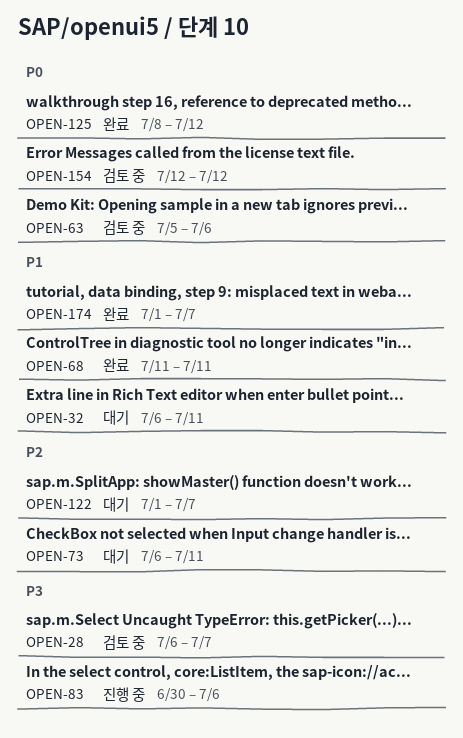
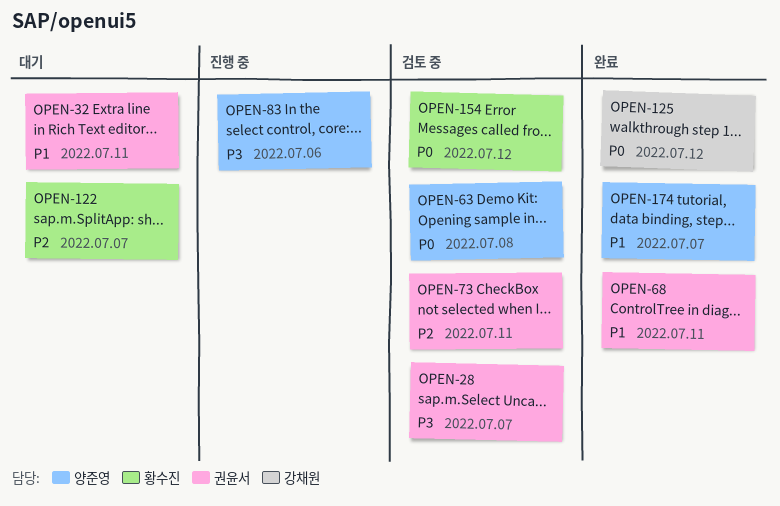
OPEN-63, due: Jul 6 -> Jul 8
OPEN-73, status: 대기 -> 검토 중

